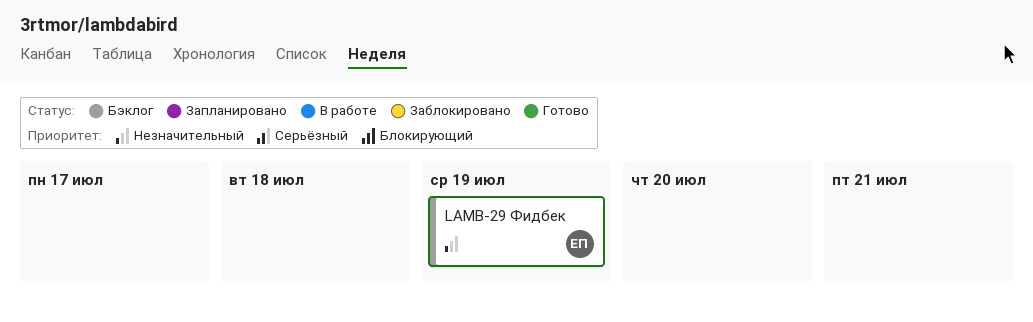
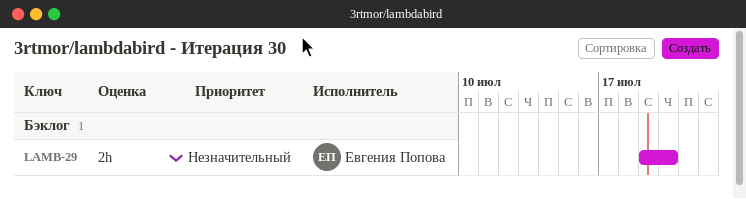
LAMB-29, due: Jul 19 -> Jul 20

